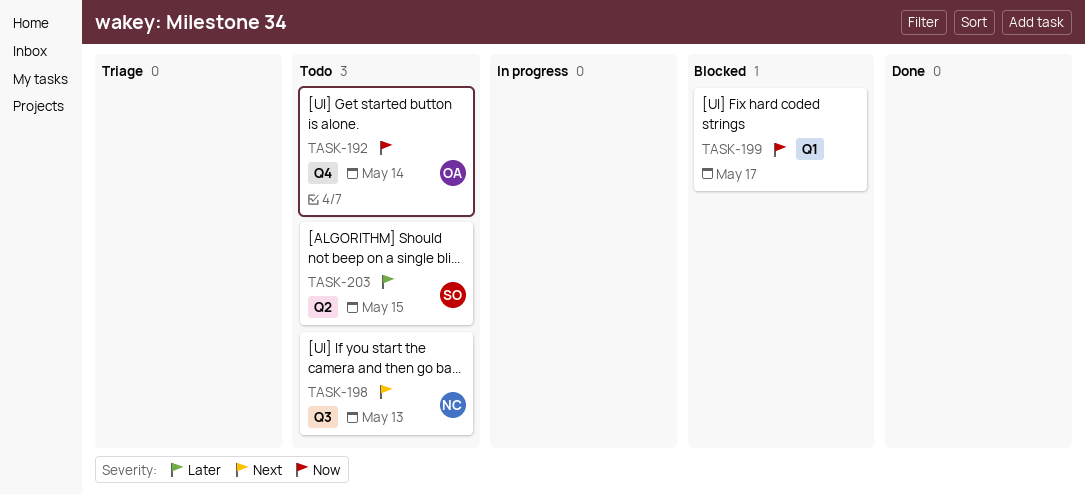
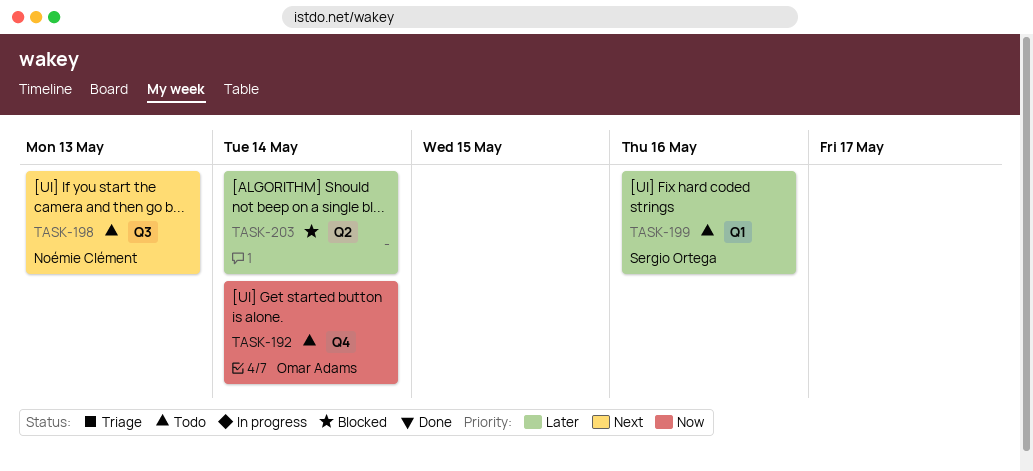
TASK-199, status: Blocked -> Todo
TASK-199, owner: none -> Sergio Ortega
TASK-199, priority: Now -> Later
TASK-199, due: May 17 -> May 16
TASK-203, status: Todo -> Blocked
TASK-203, owner: Sergio Ortega -> none
TASK-203, due: May 15 -> May 14

